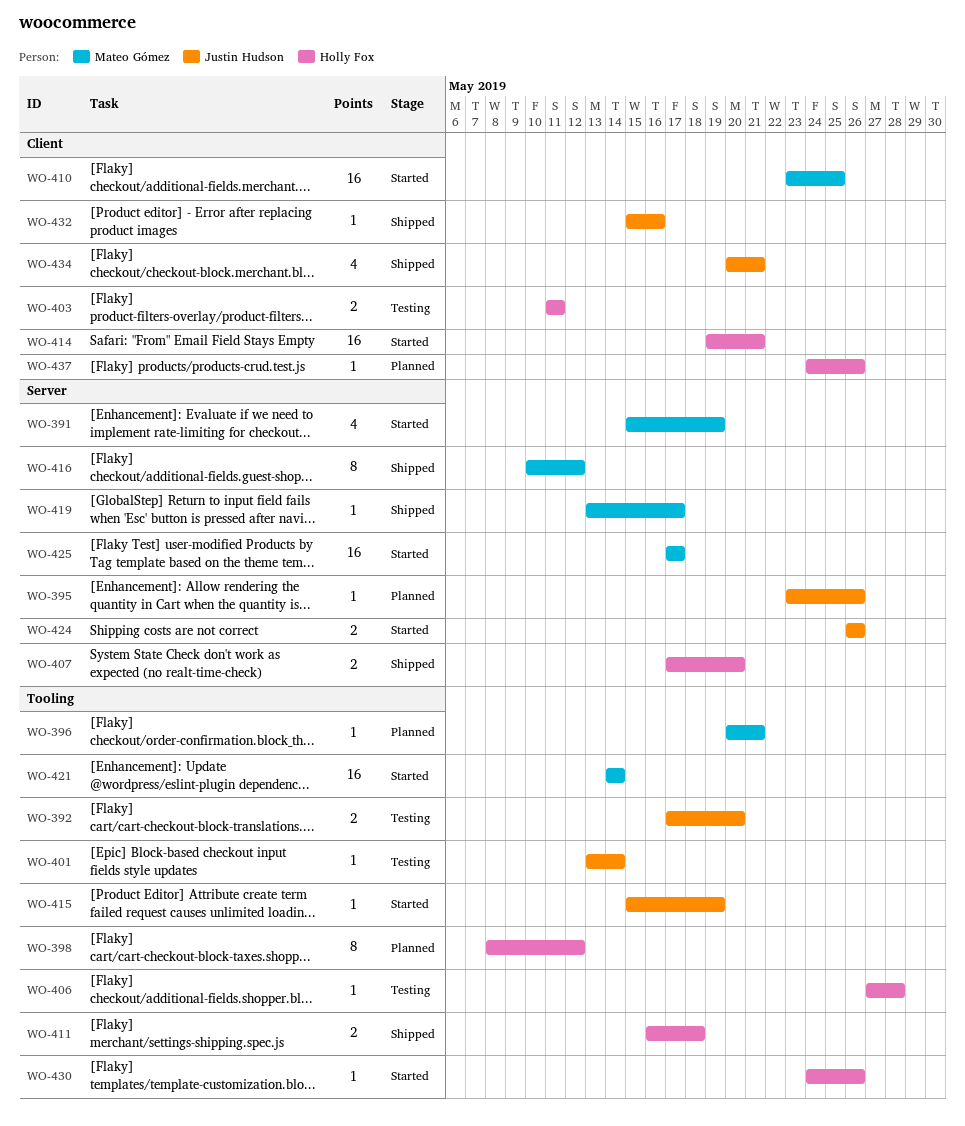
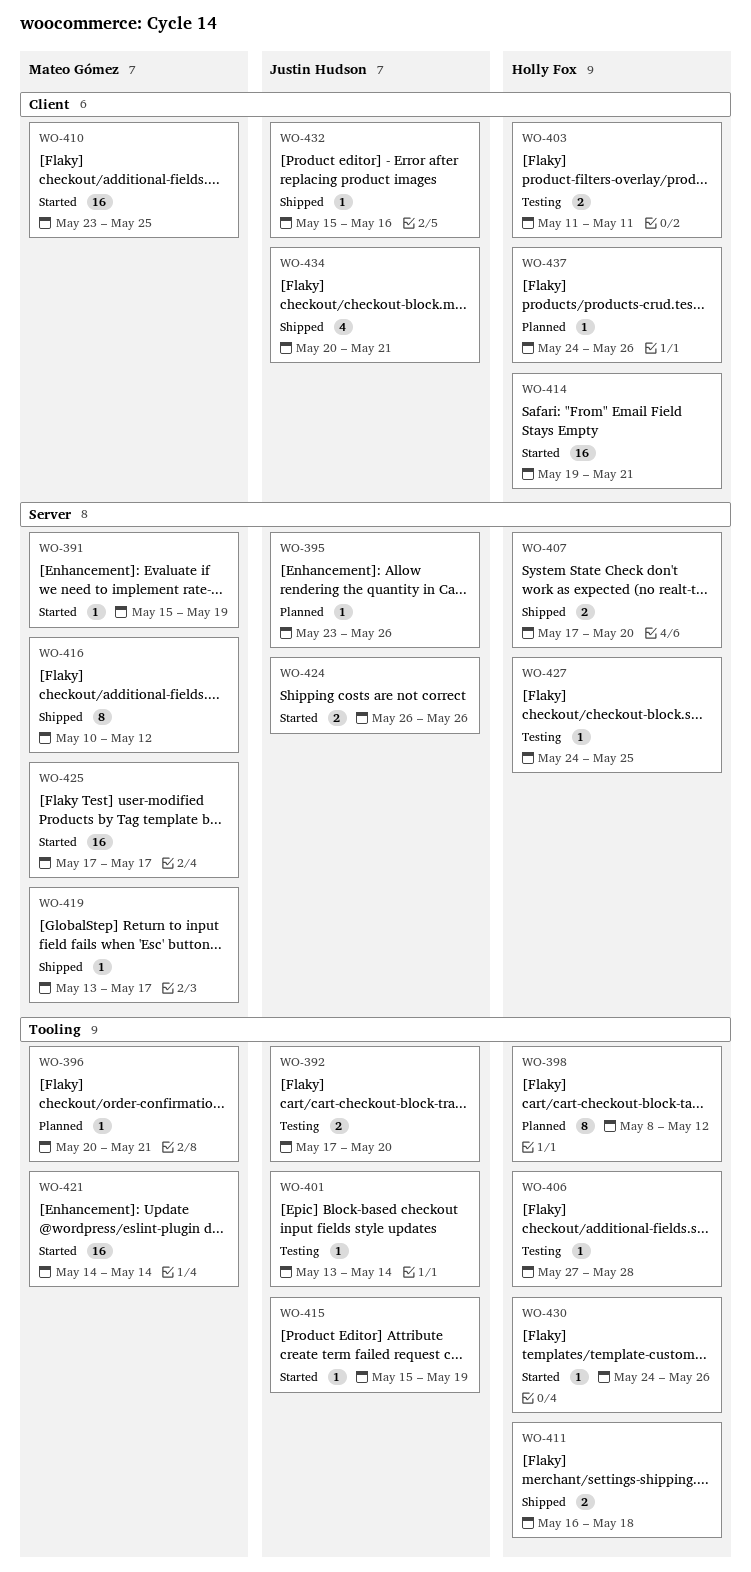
WO-391, estimate: 4 -> 1
WO-427: none -> present

